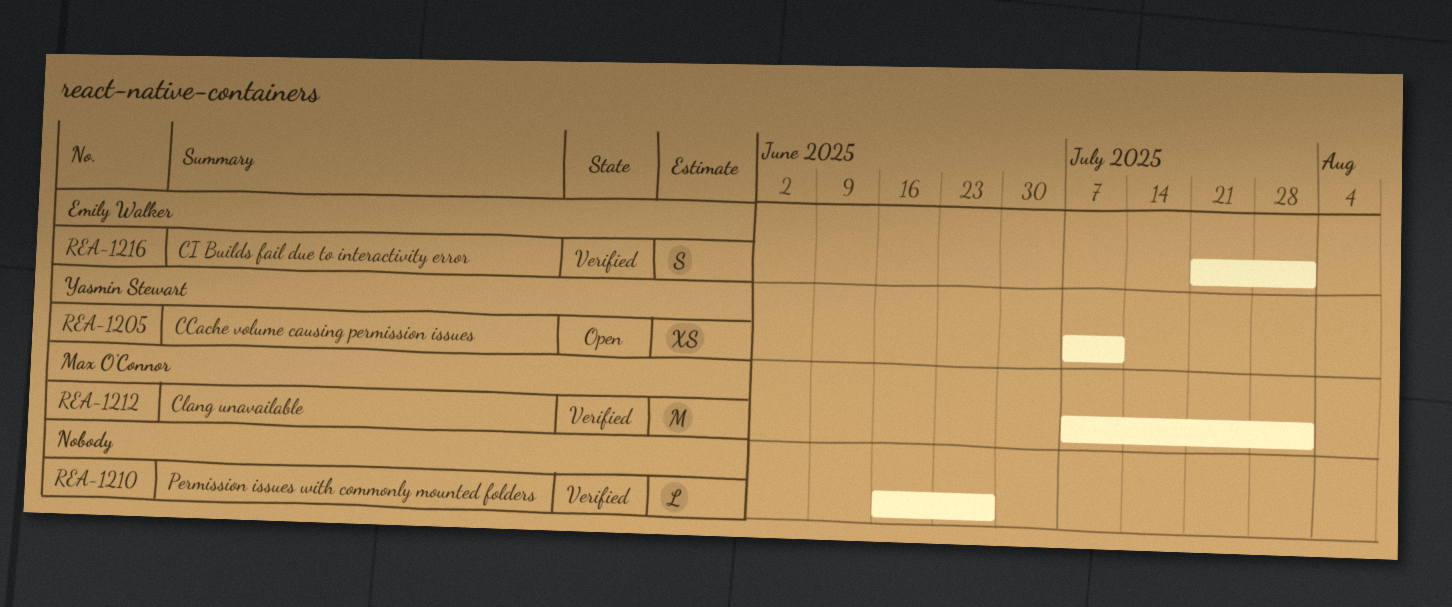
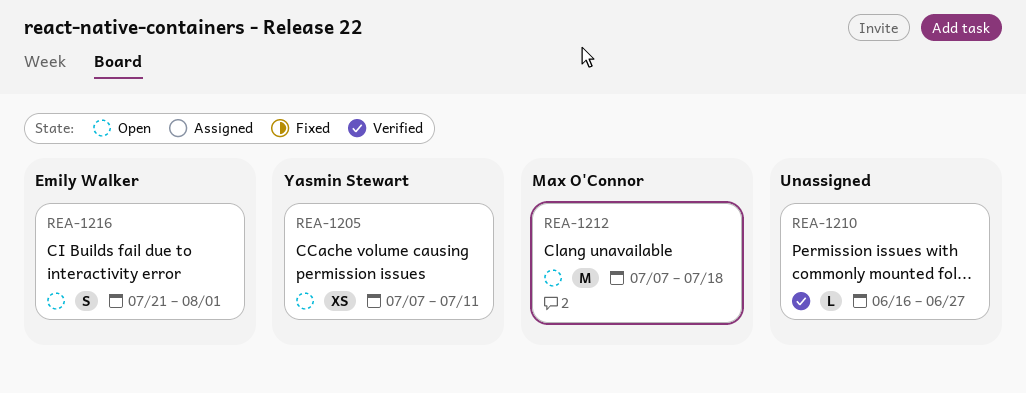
REA-1212, status: Verified -> Open
REA-1212, due: Aug 1 -> Jul 18
REA-1216, status: Verified -> Open

